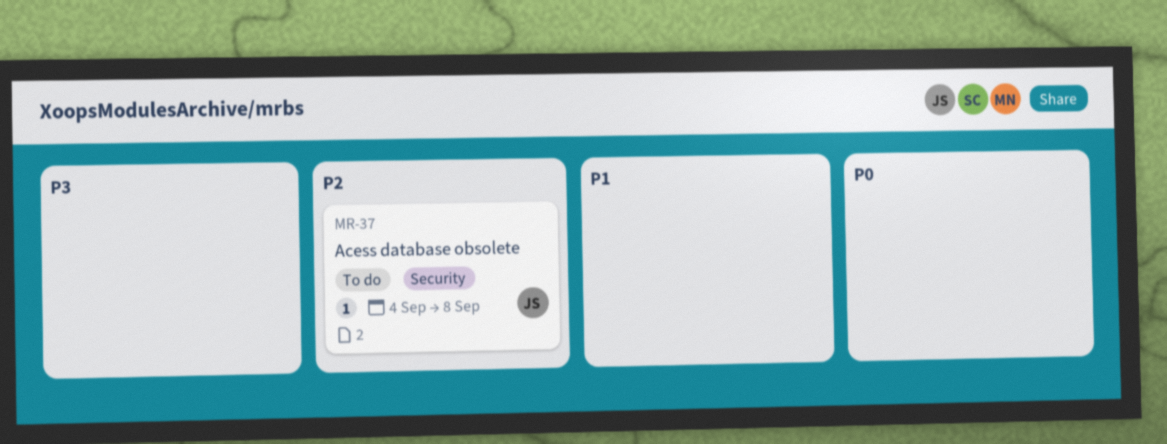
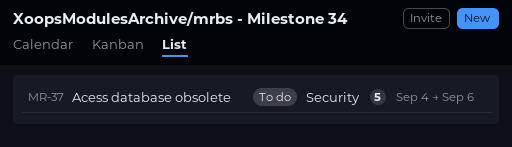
MR-37, estimate: 1 -> 5
MR-37, due: Sep 8 -> Sep 6

